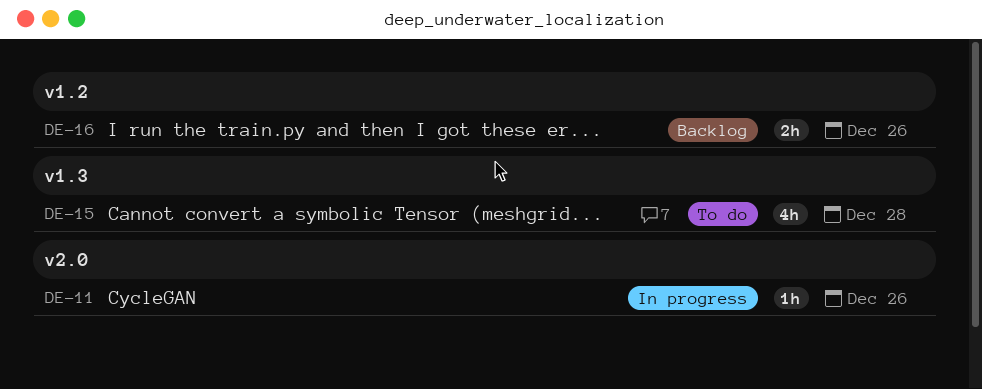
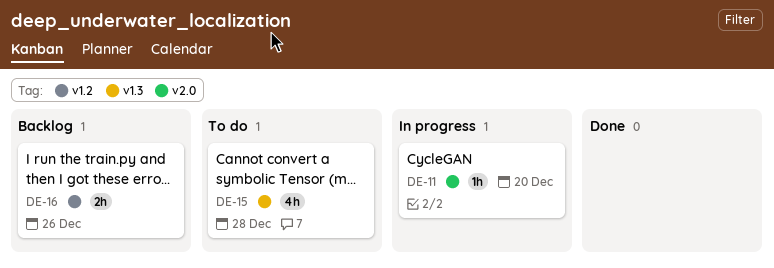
DE-11, due: Dec 26 -> Dec 20

